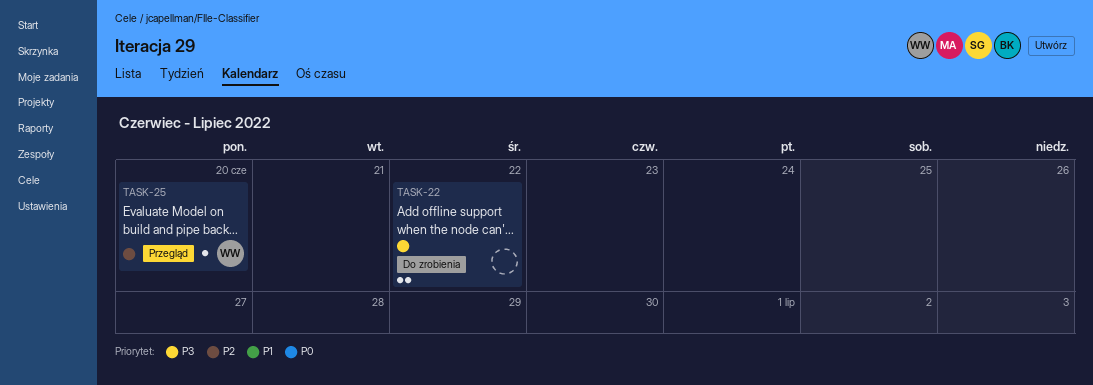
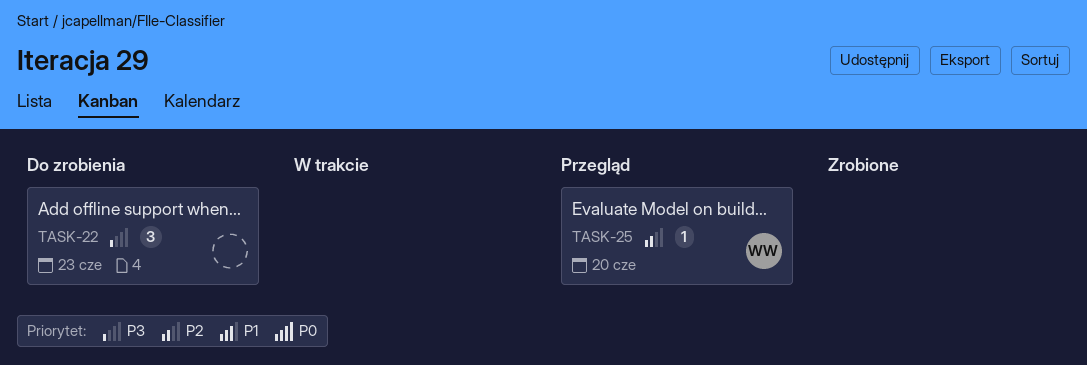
TASK-22, estimate: 2 -> 3
TASK-22, due: Jun 22 -> Jun 23

